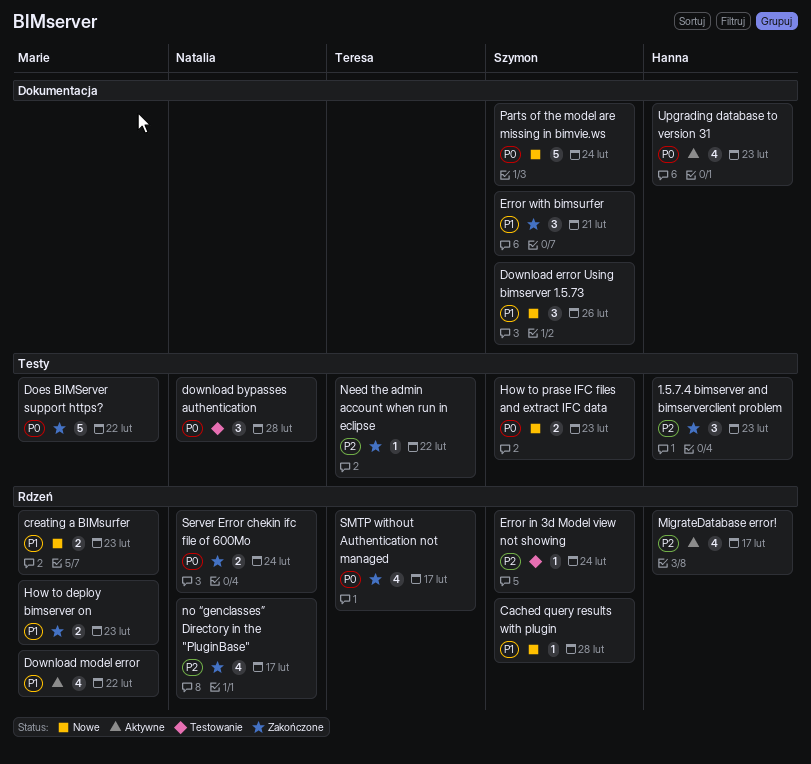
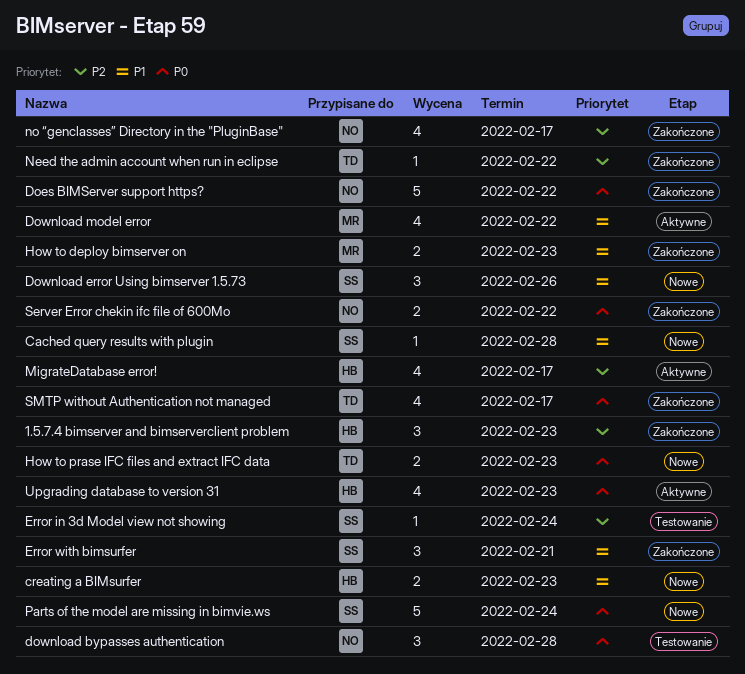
creating a BIMsurfer, owner: Marie -> Hanna
Does BIMServer support https?, owner: Marie -> Natalia
How to prase IFC files and extract IFC data, owner: Szymon -> Teresa
Server Error chekin ifc file of 600Mo, due: Feb 24 -> Feb 22

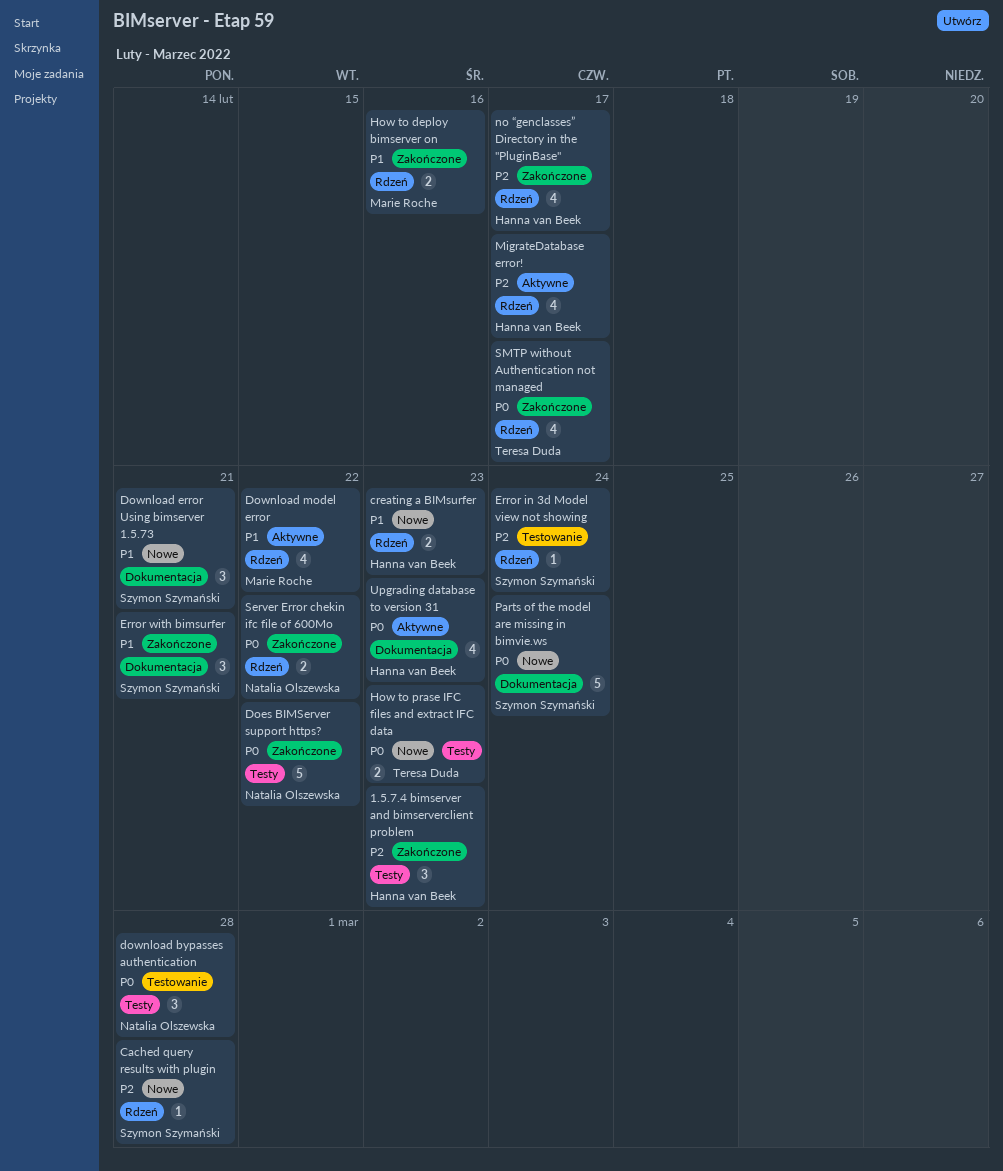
Cached query results with plugin, priority: P1 -> P2
Download error Using bimserver 1.5.73, due: Feb 26 -> Feb 21
How to deploy bimserver on, due: Feb 23 -> Feb 16
Need the admin account when run in eclipse: present -> none
no “genclasses” Directory in the "PluginBase", owner: Natalia Olszewska -> Hanna van Beek

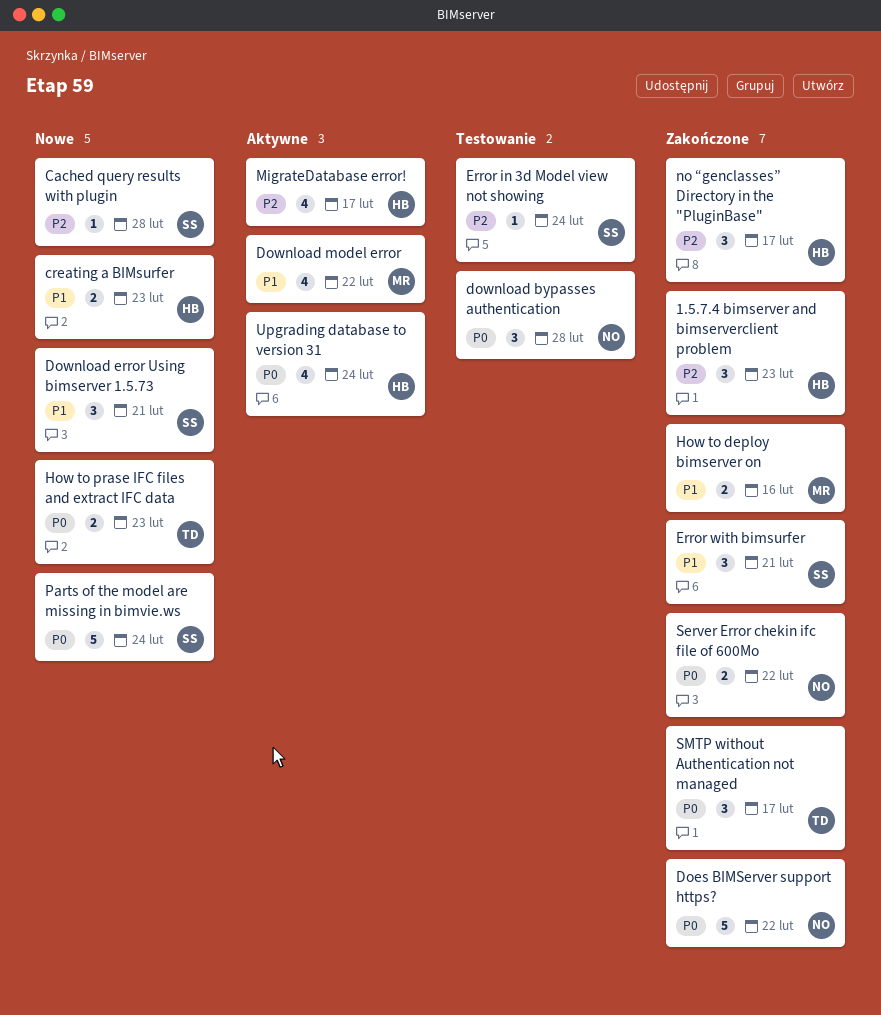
no “genclasses” Directory in the "PluginBase", estimate: 4 -> 3
SMTP without Authentication not managed, estimate: 4 -> 3
Upgrading database to version 31, due: Feb 23 -> Feb 24

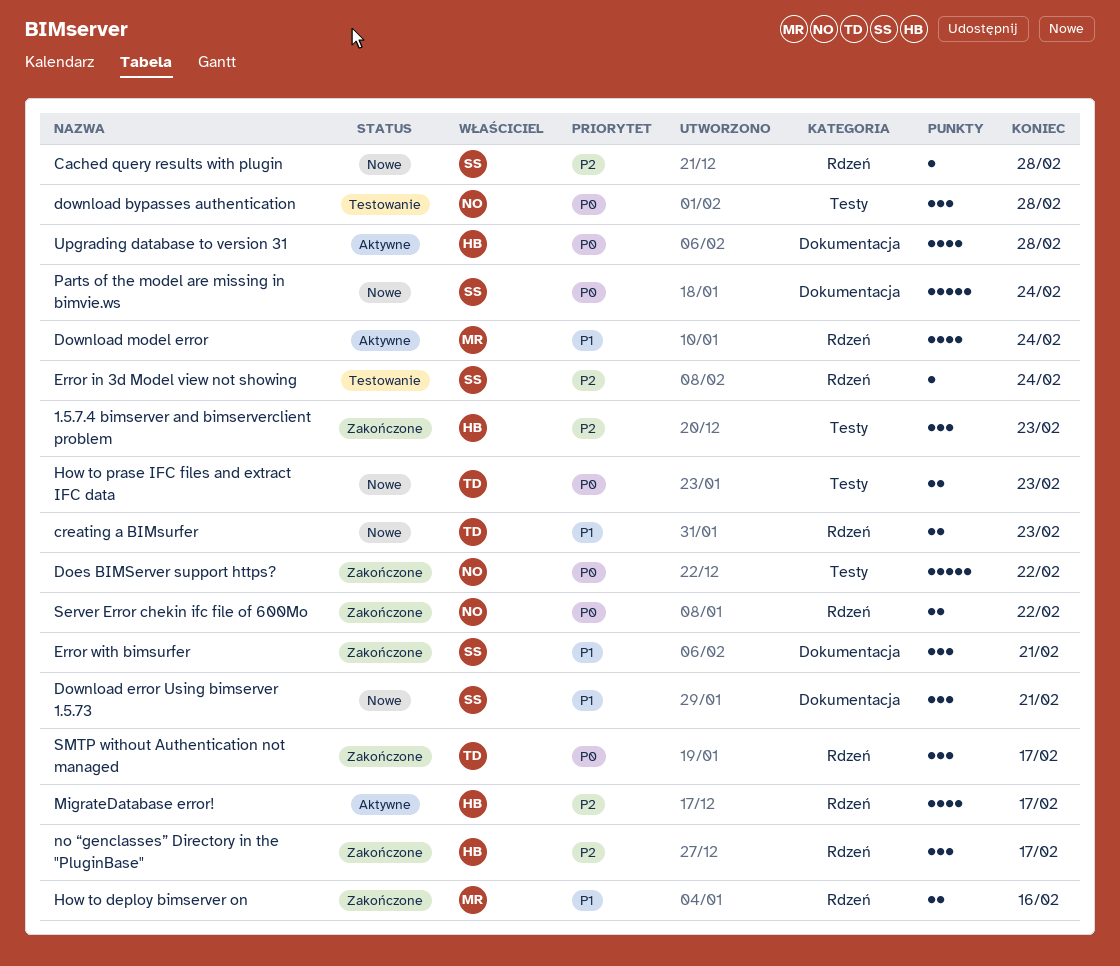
creating a BIMsurfer, owner: HB -> TD
Download model error, due: Feb 22 -> Feb 24
Upgrading database to version 31, due: Feb 24 -> Feb 28

